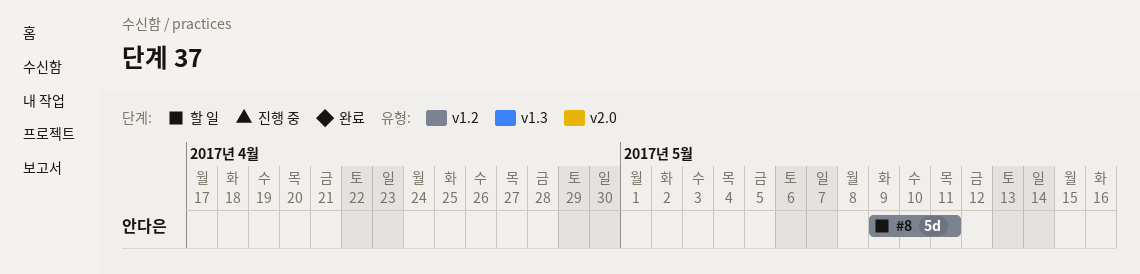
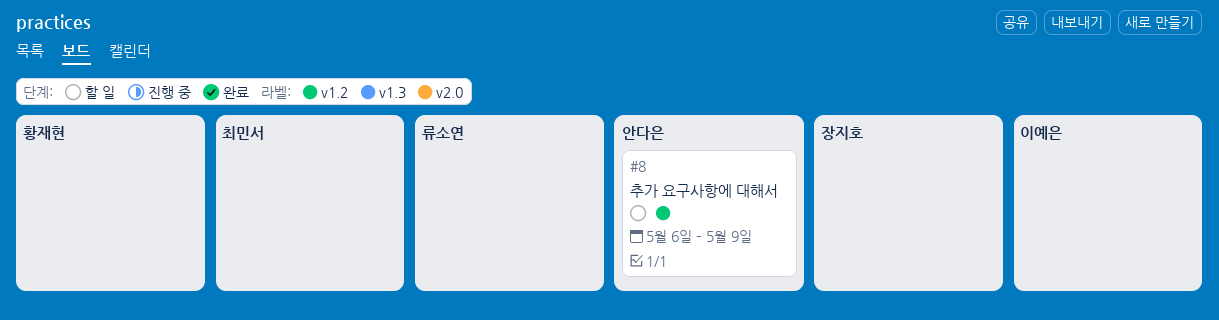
#8, start: May 9 -> May 6
#8, due: May 11 -> May 9

